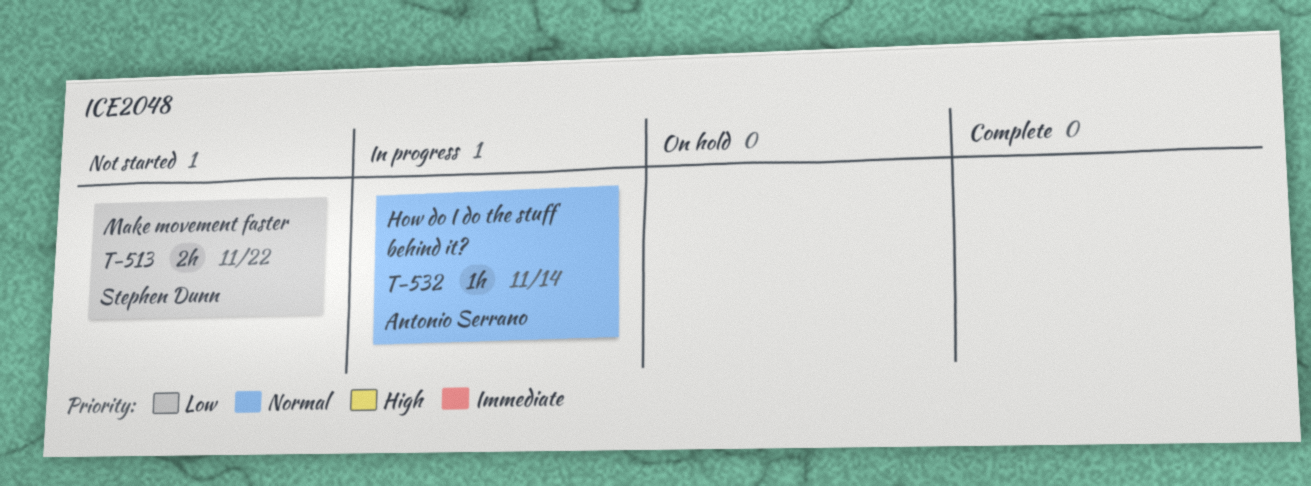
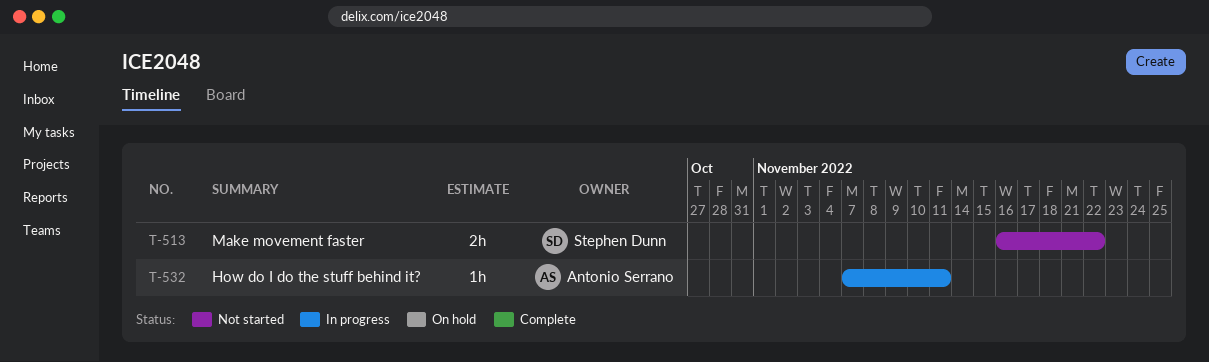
T-532, due: Nov 14 -> Nov 11

